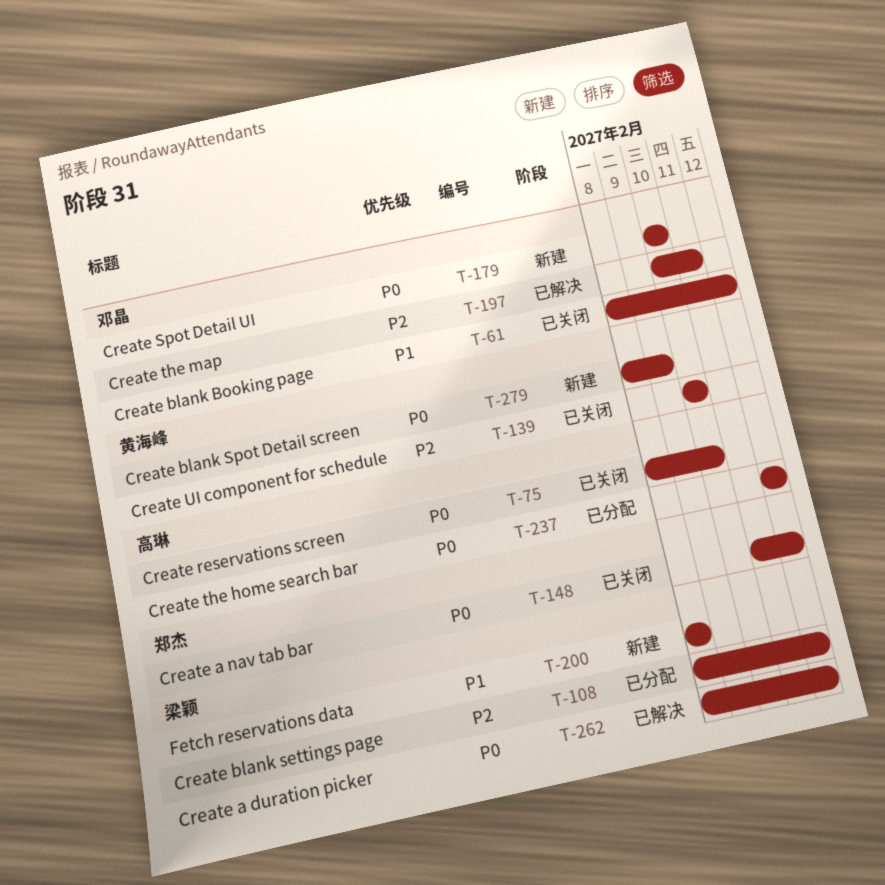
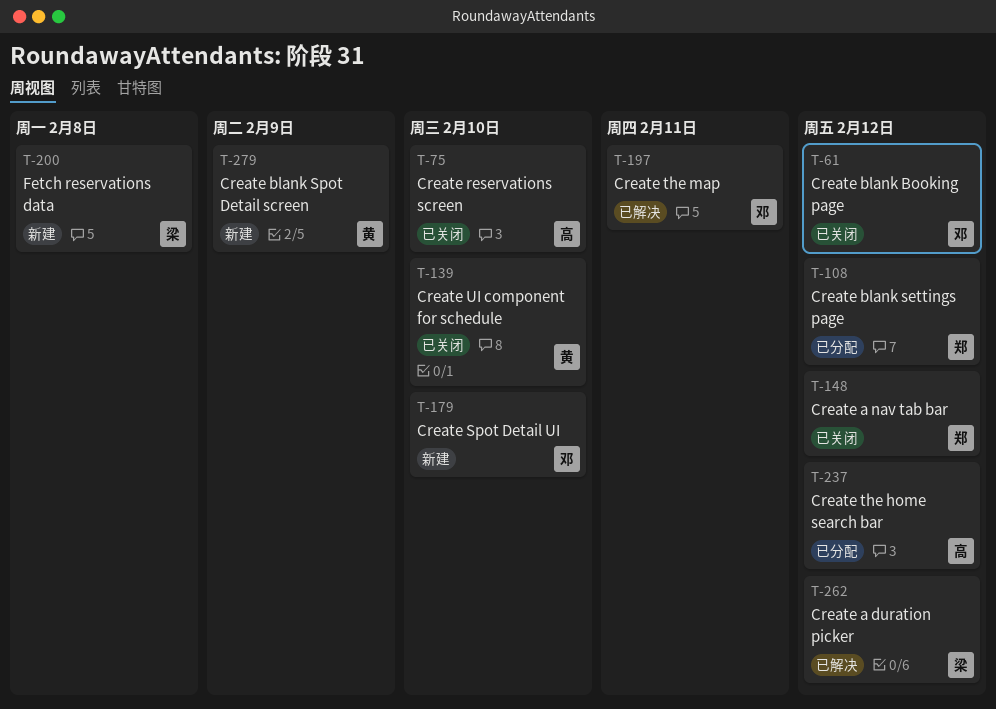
T-108, owner: 梁颖 -> 郑杰

